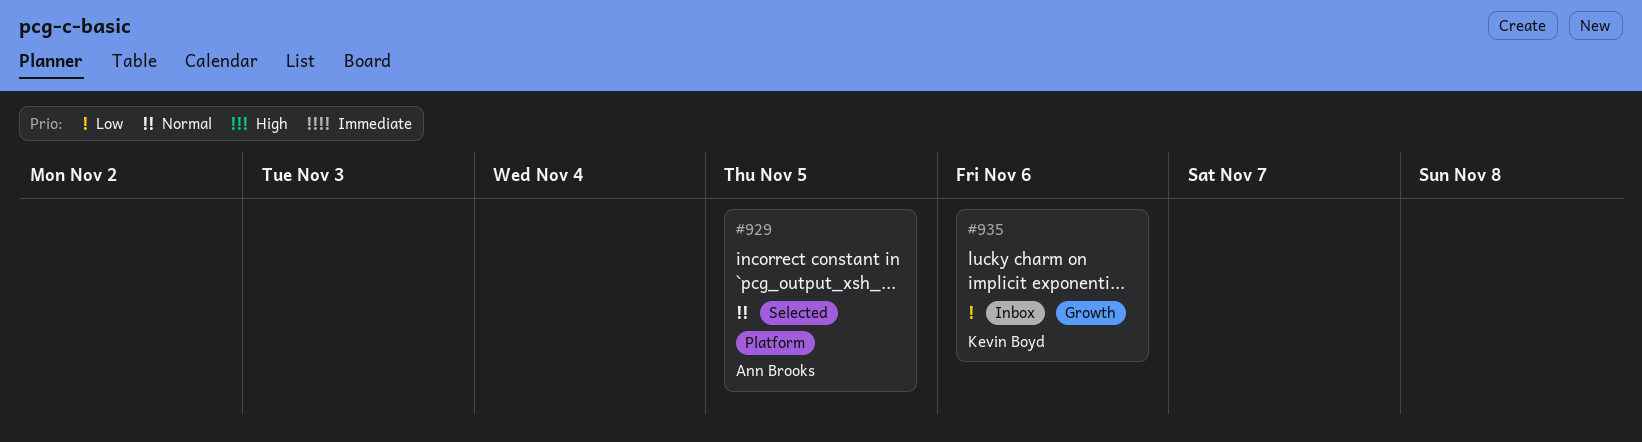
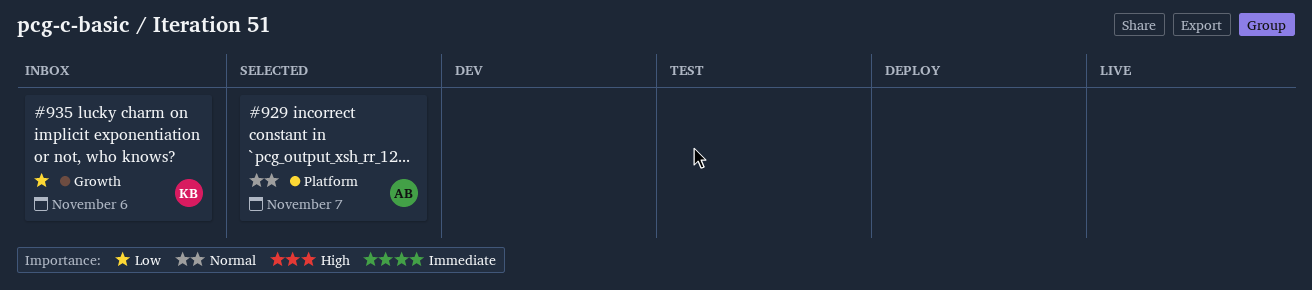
#929, due: Nov 5 -> Nov 7

